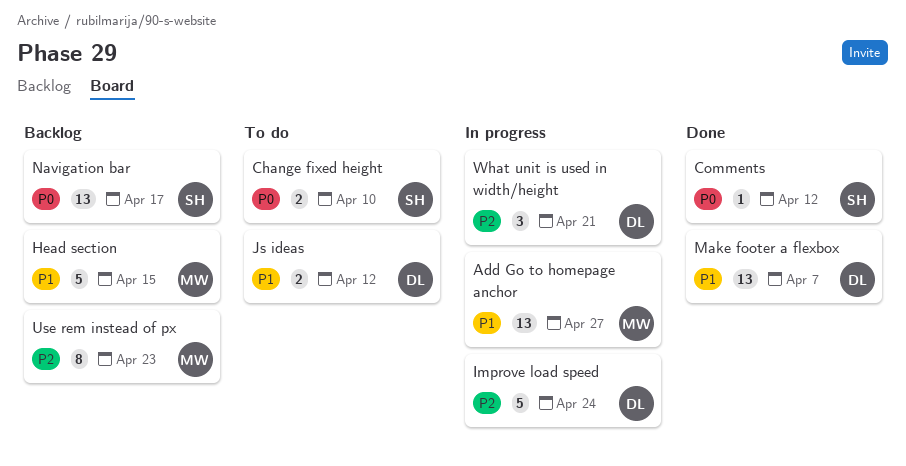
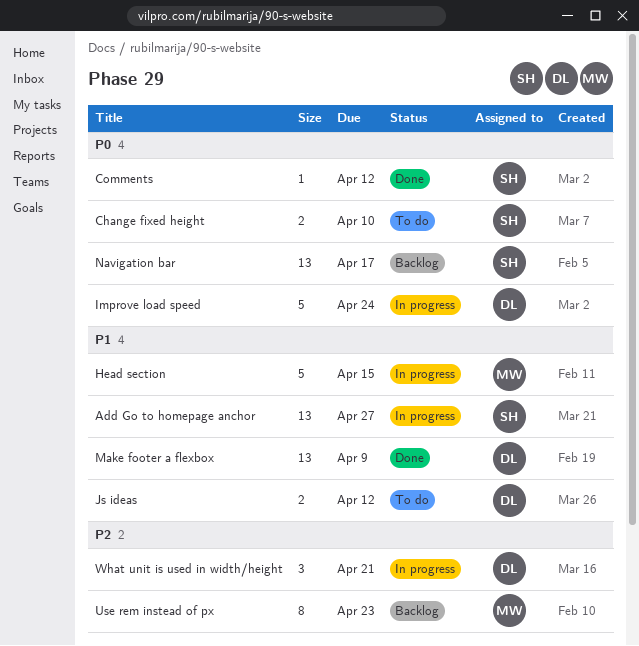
Add Go to homepage anchor, owner: MW -> SH
Head section, status: Backlog -> In progress
Improve load speed, priority: P2 -> P0
Make footer a flexbox, due: Apr 7 -> Apr 9

